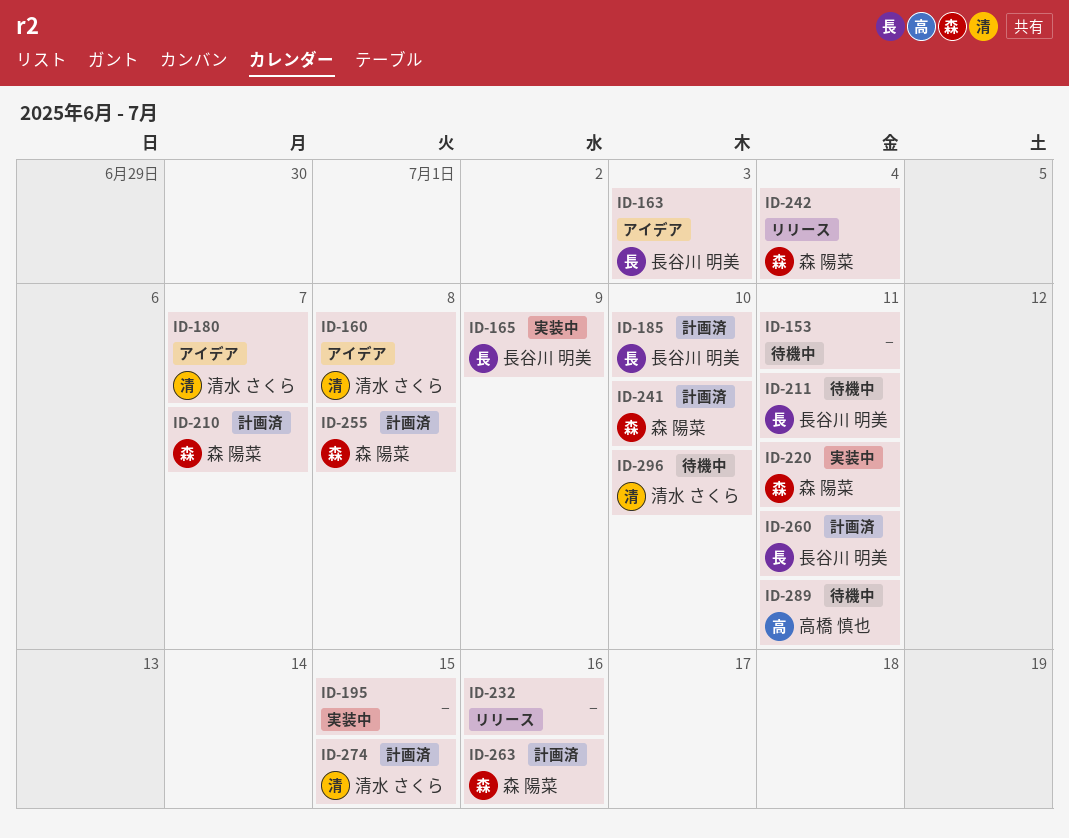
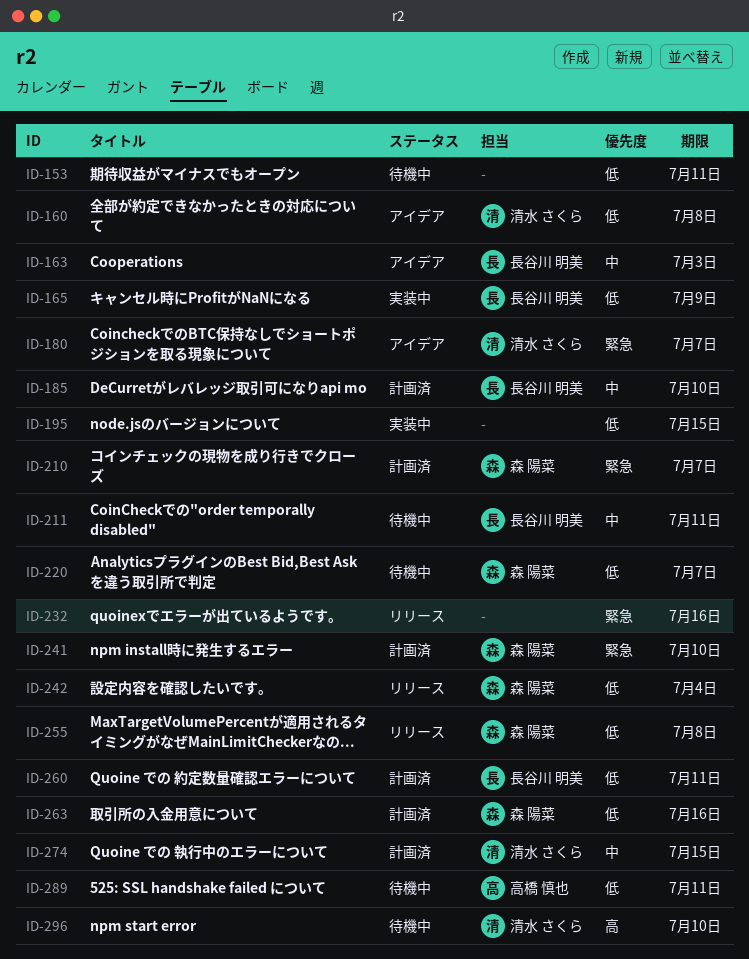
ID-220, status: 実装中 -> 待機中
ID-220, due: Jul 11 -> Jul 7
ID-255, status: 計画済 -> リリース

